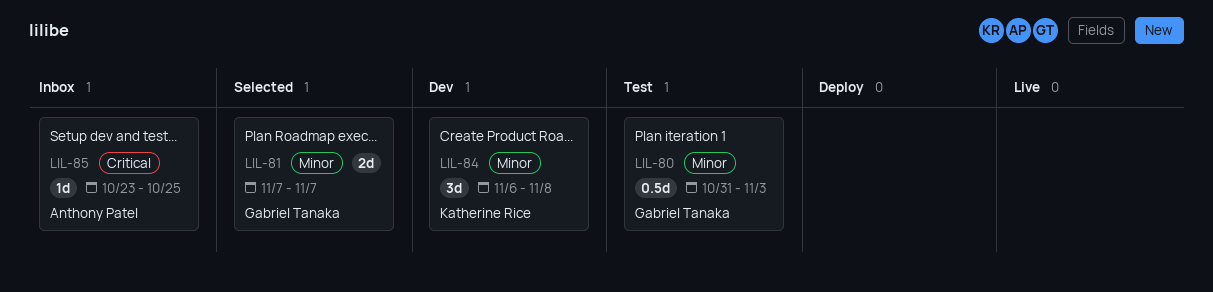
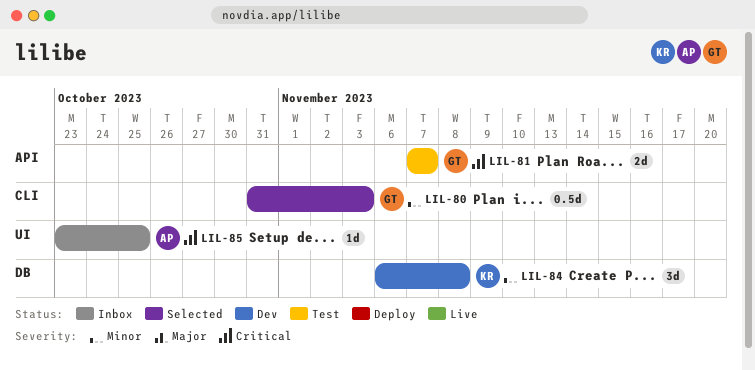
LIL-80, status: Test -> Selected
LIL-81, status: Selected -> Test
LIL-81, priority: Minor -> Critical

